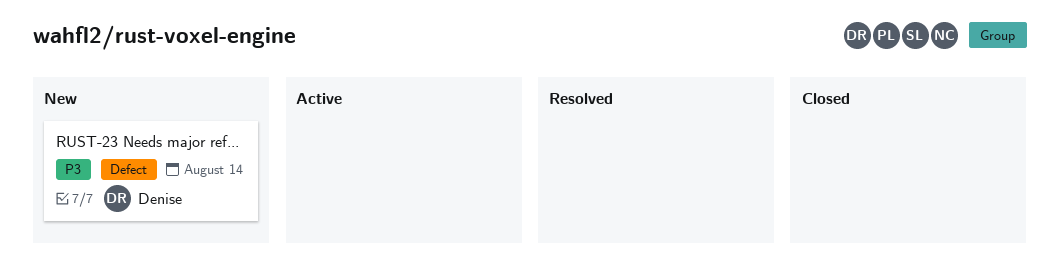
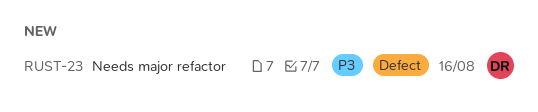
RUST-23, due: Aug 14 -> Aug 16

